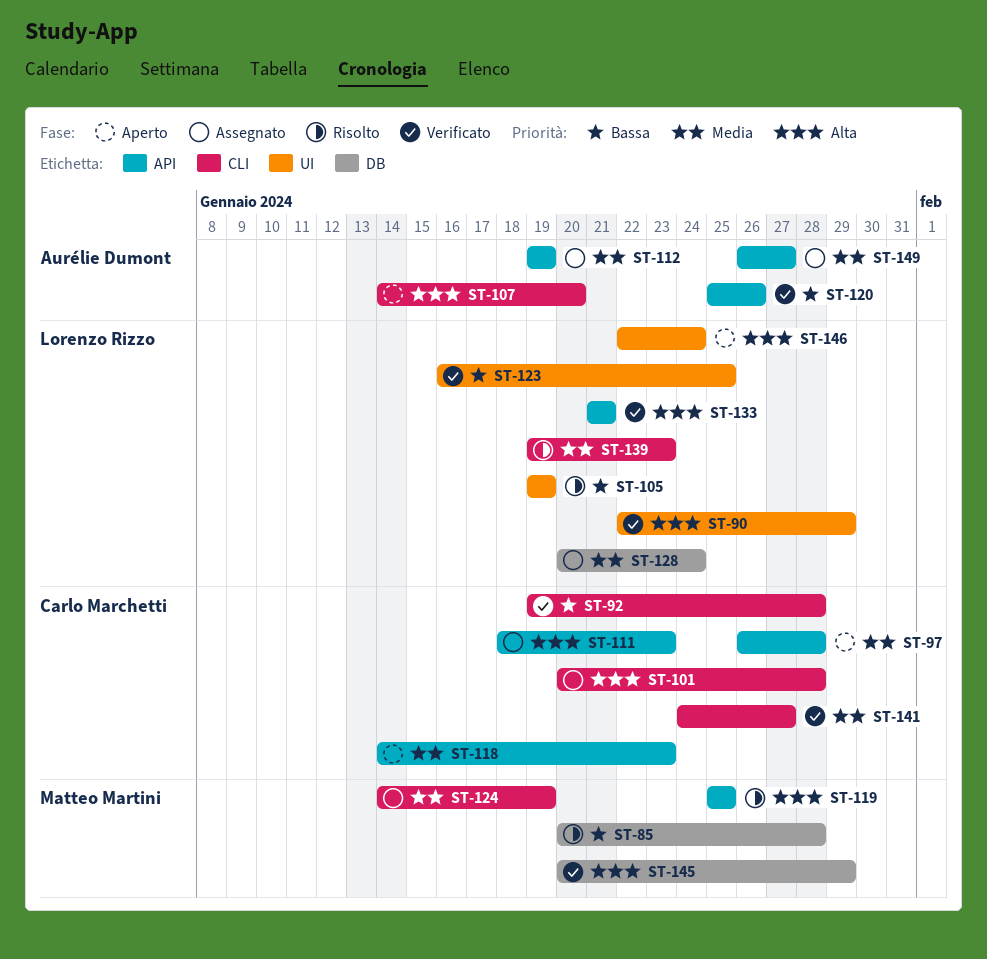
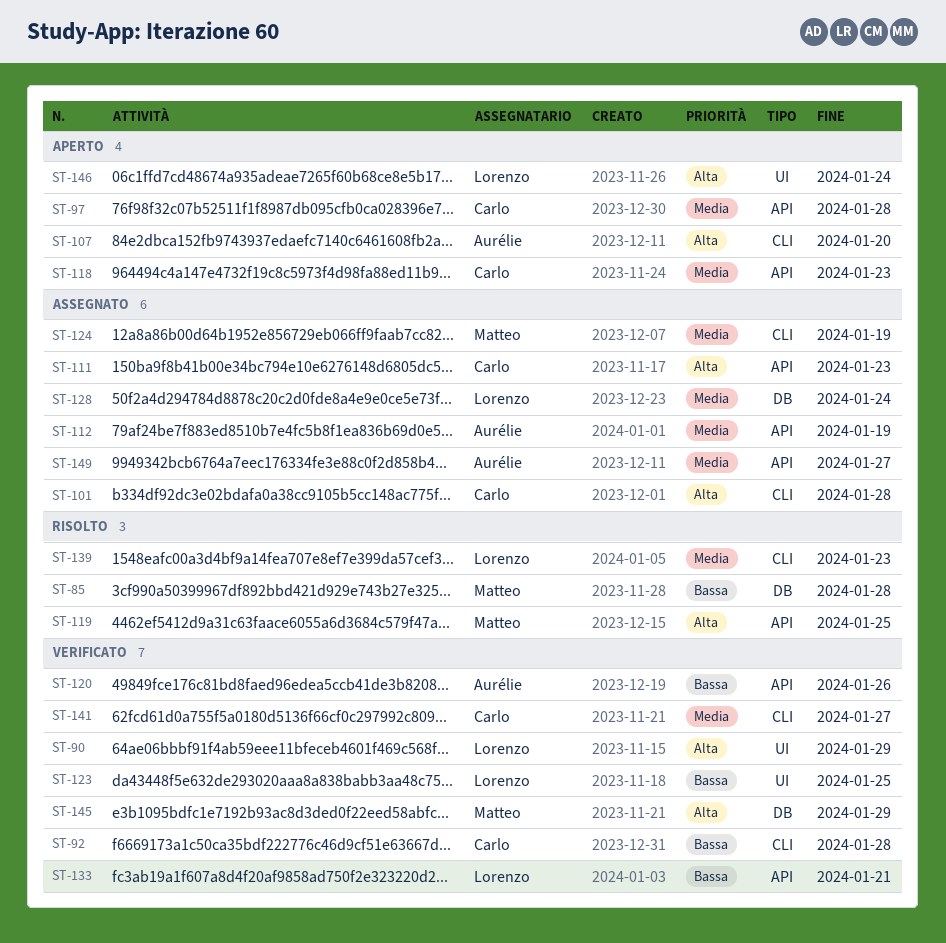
ST-105: present -> none
ST-133, priority: Alta -> Bassa

